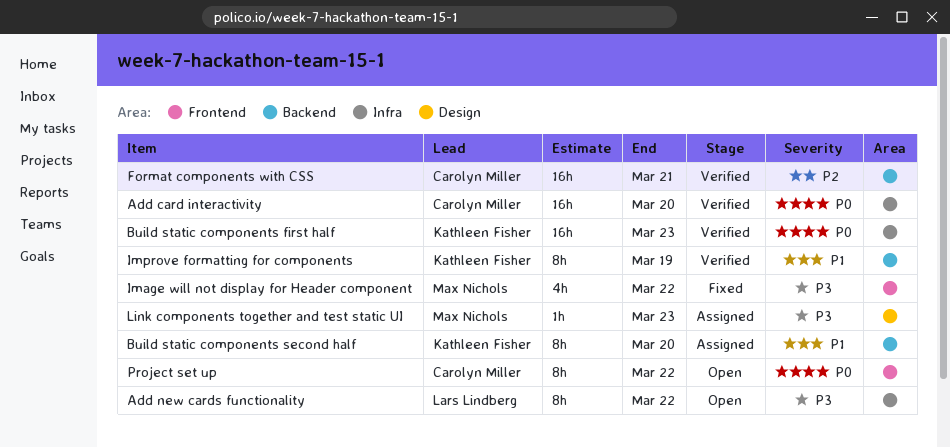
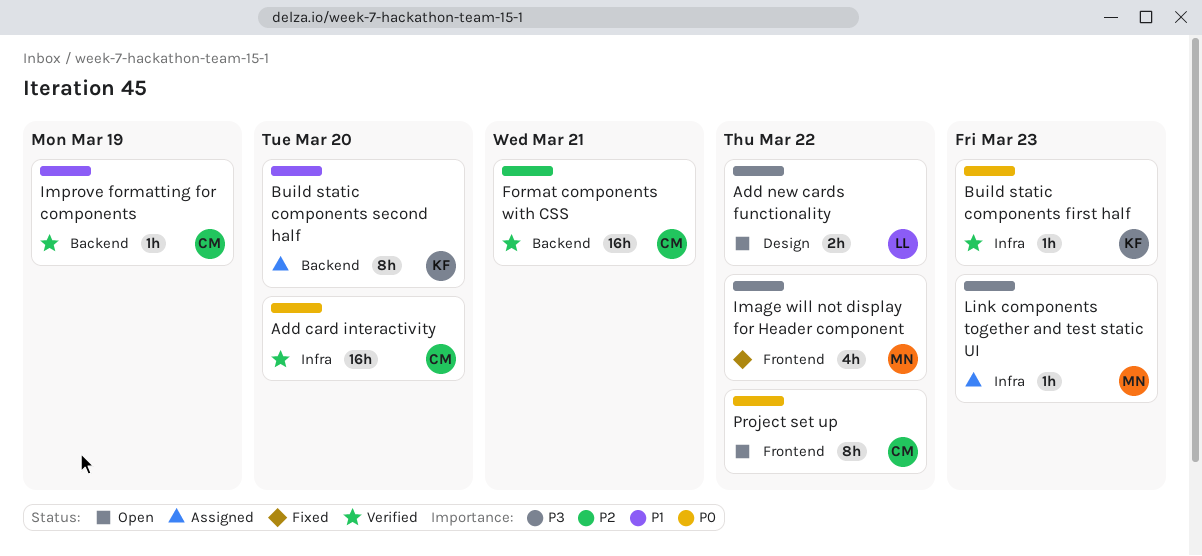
Add new cards functionality, label: Infra -> Design
Add new cards functionality, estimate: 8h -> 2h
Build static components first half, estimate: 16h -> 1h
Improve formatting for components, owner: Kathleen Fisher -> Carolyn Miller
Improve formatting for components, estimate: 8h -> 1h
Link components together and test static UI, label: Design -> Infra

